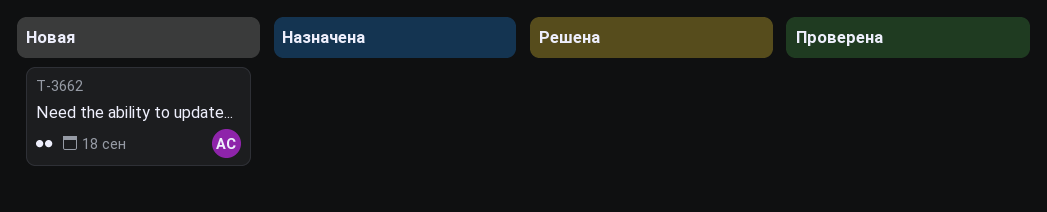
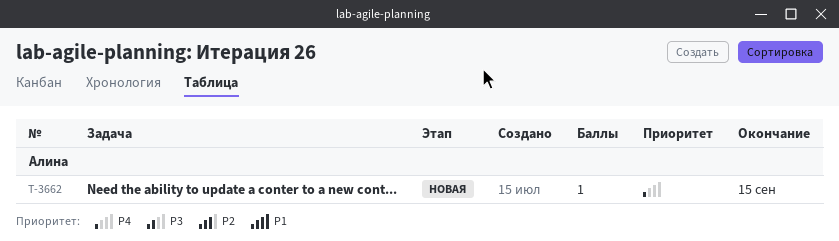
T-3662, estimate: 2 -> 1
T-3662, due: Sep 18 -> Sep 15

